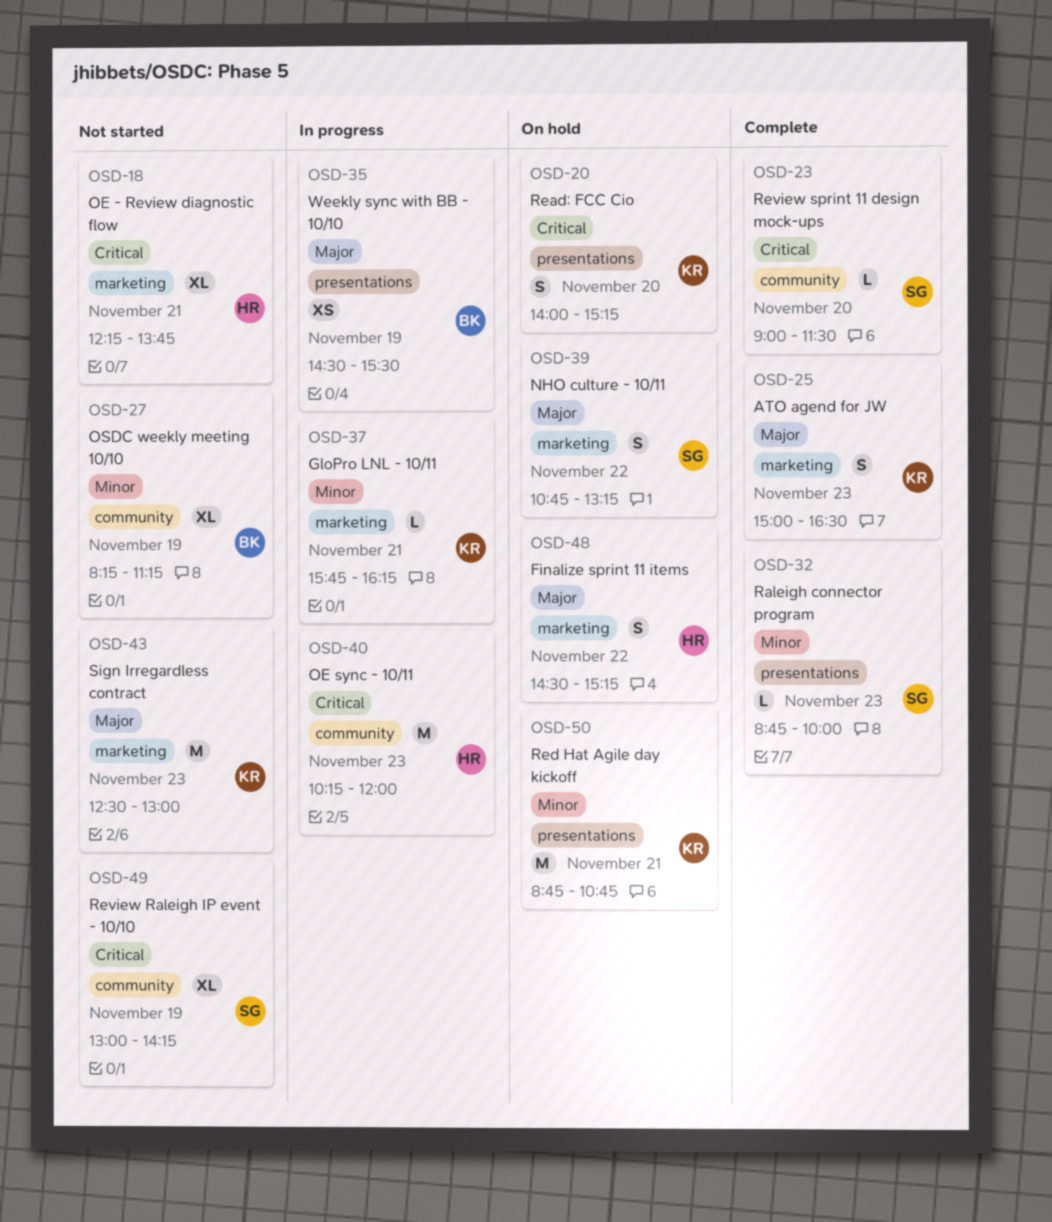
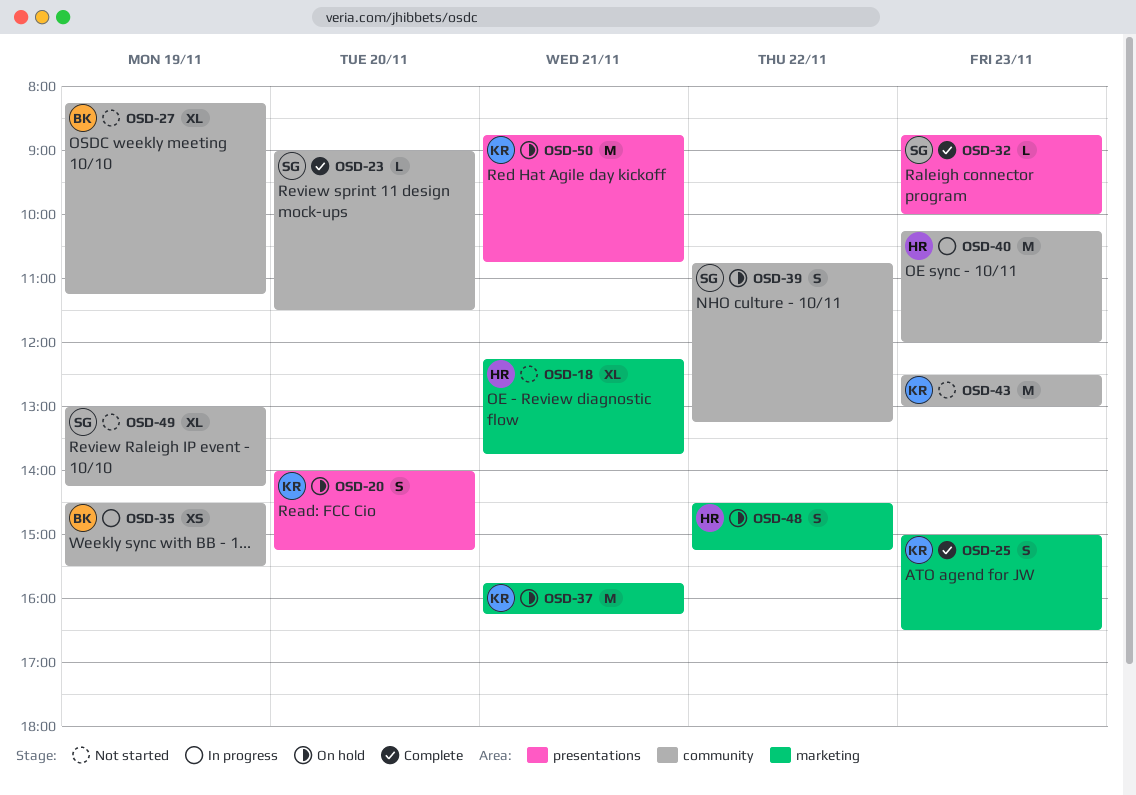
OSD-35, label: presentations -> community
OSD-37, status: In progress -> On hold
OSD-37, estimate: L -> M
OSD-39, label: marketing -> community
OSD-43, label: marketing -> community

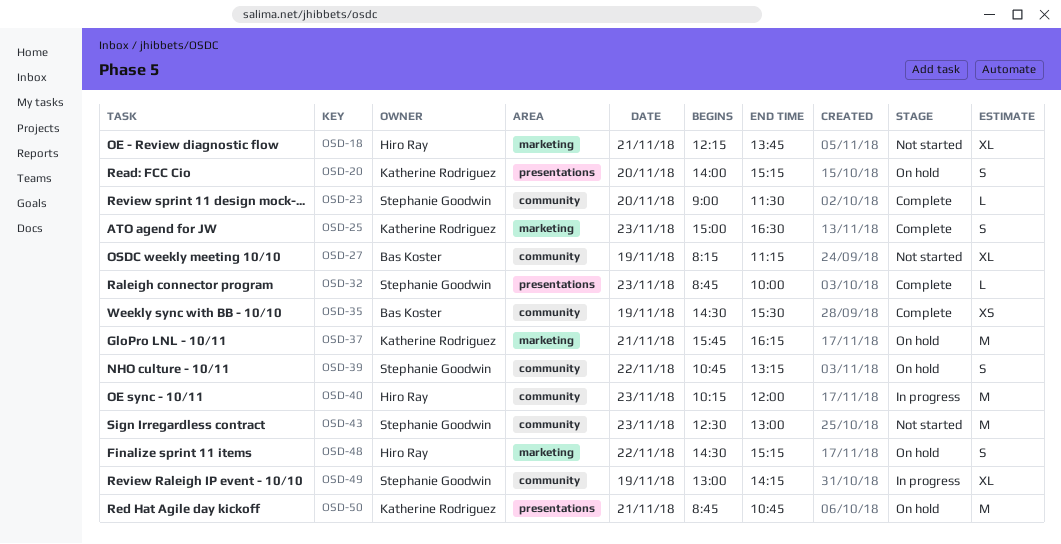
OSD-35, status: In progress -> Complete
OSD-43, owner: Katherine Rodriguez -> Stephanie Goodwin
OSD-49, status: Not started -> In progress

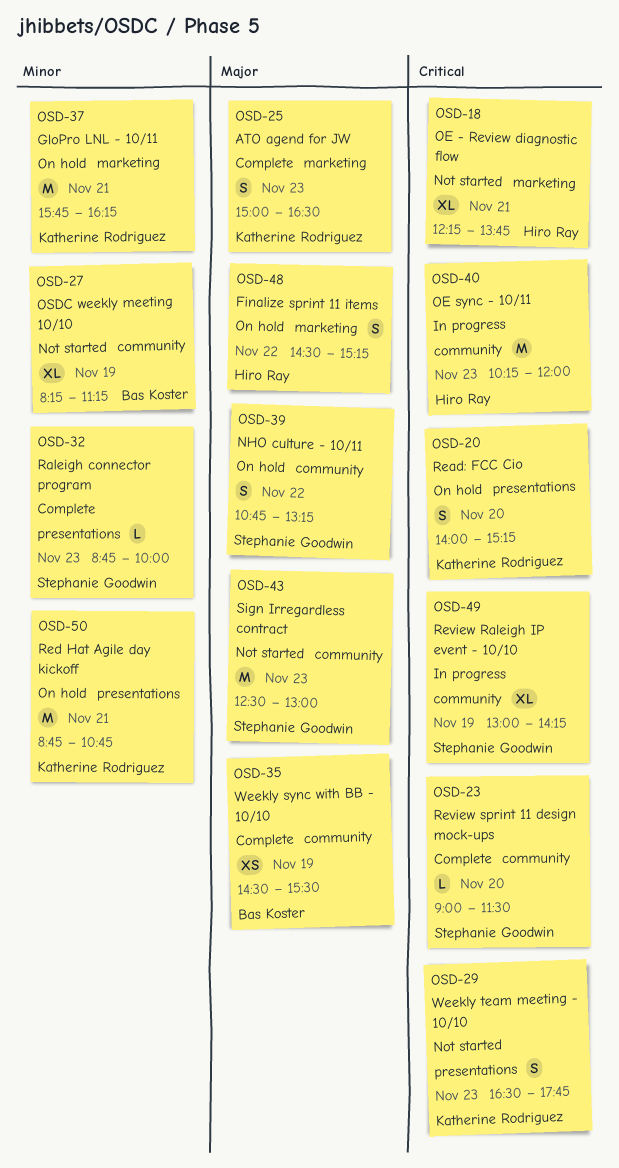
OSD-29: none -> present

